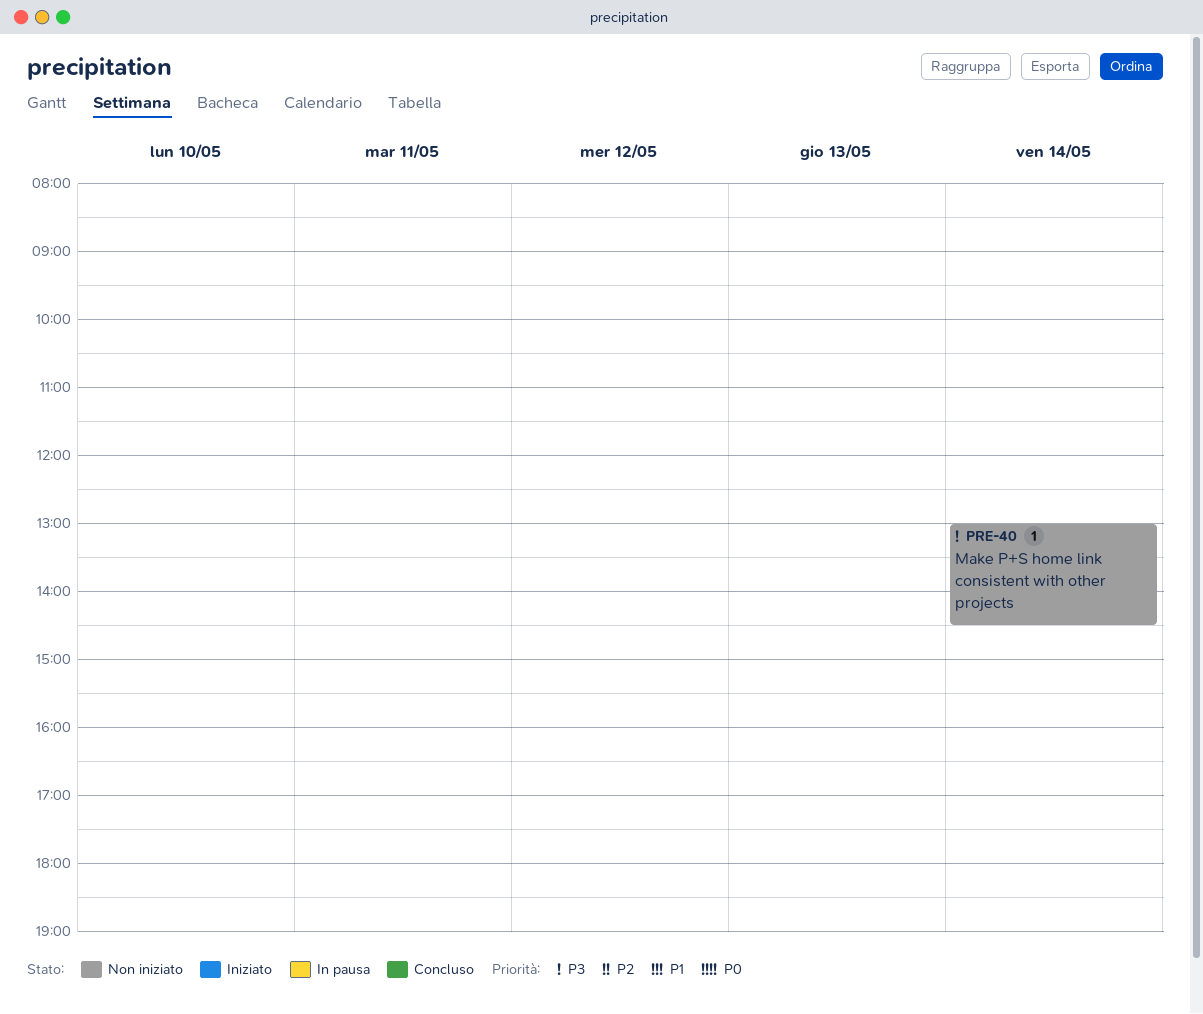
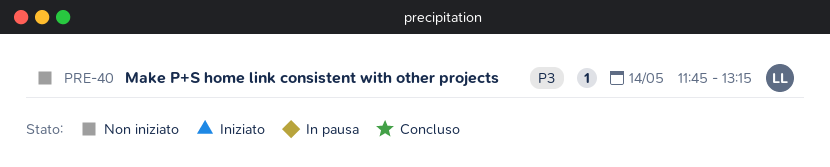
PRE-40, begins: 13:00 -> 11:45
PRE-40, ends: 14:30 -> 13:15

